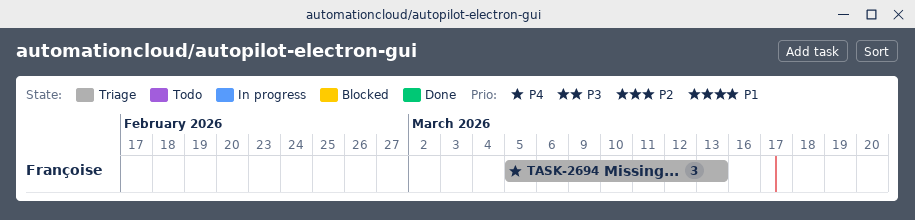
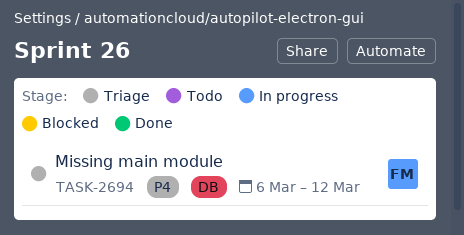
TASK-2694, start: Mar 5 -> Mar 6
TASK-2694, due: Mar 13 -> Mar 12

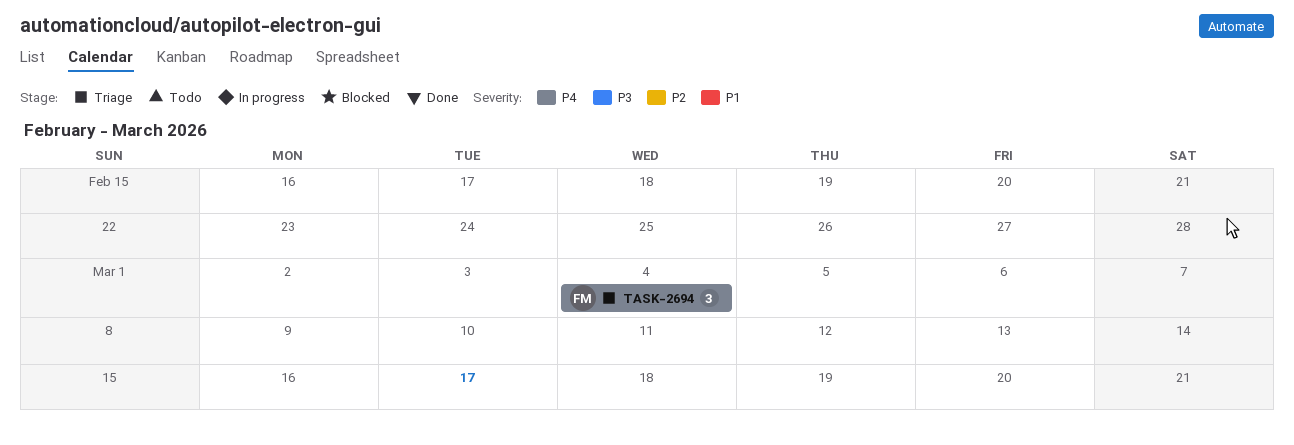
TASK-2694, start: Mar 6 -> Mar 4
TASK-2694, due: Mar 12 -> Mar 4

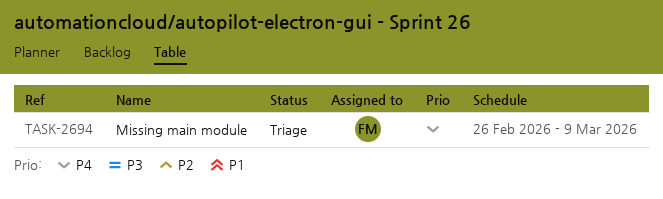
TASK-2694, start: Mar 4 -> Feb 26
TASK-2694, due: Mar 4 -> Mar 9

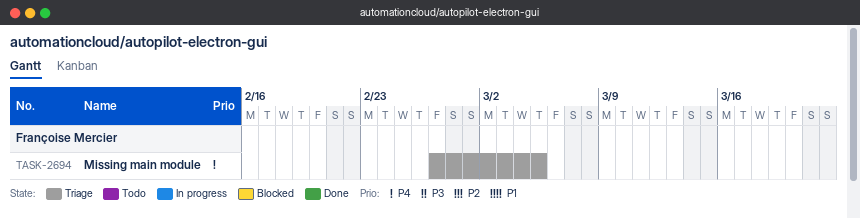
TASK-2694, start: Feb 26 -> Feb 27
TASK-2694, due: Mar 9 -> Mar 5

